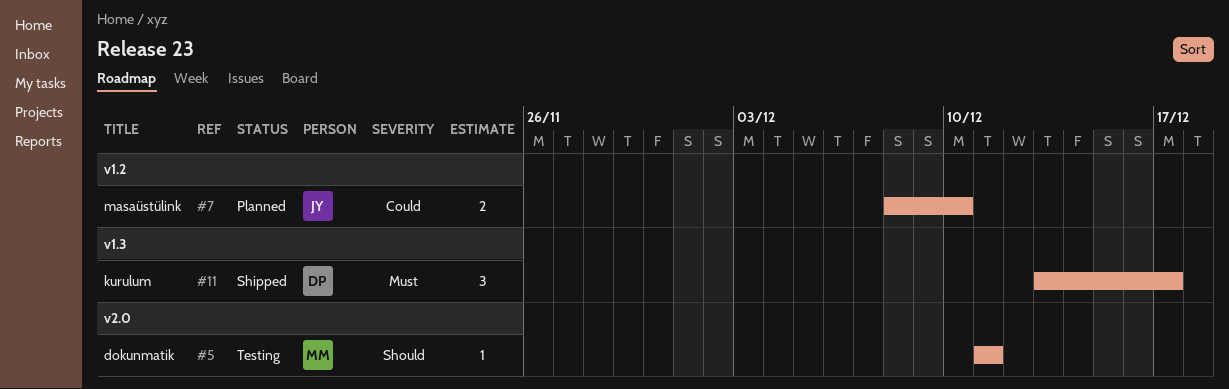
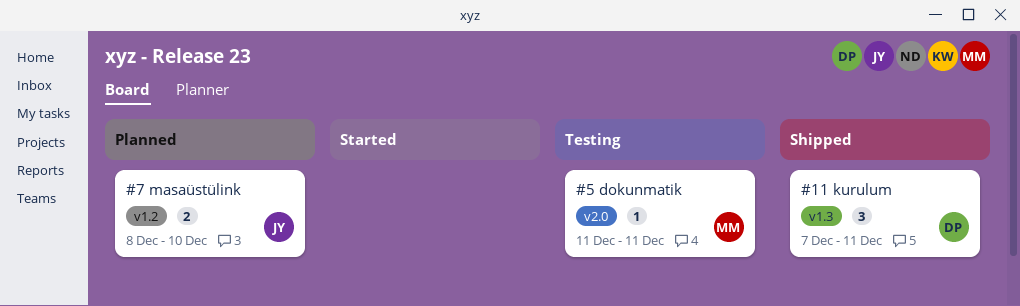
#11, start: Dec 13 -> Dec 7
#11, due: Dec 17 -> Dec 11

